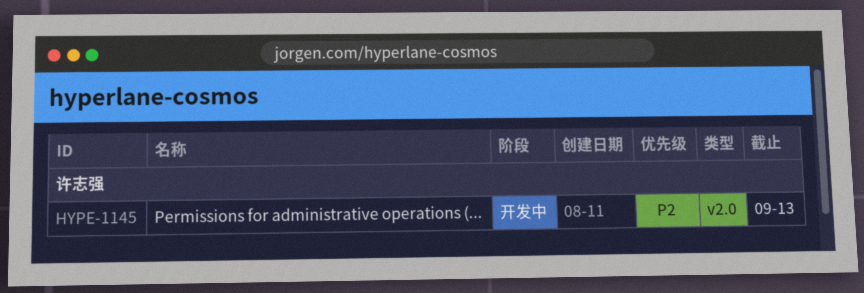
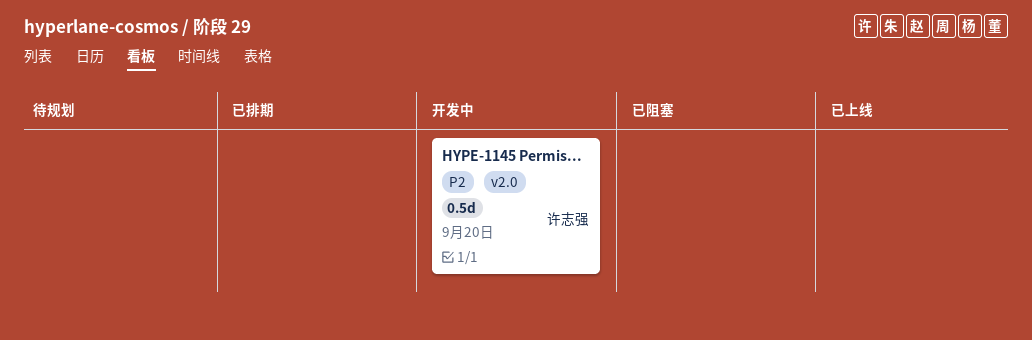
HYPE-1145, due: Sep 13 -> Sep 20

